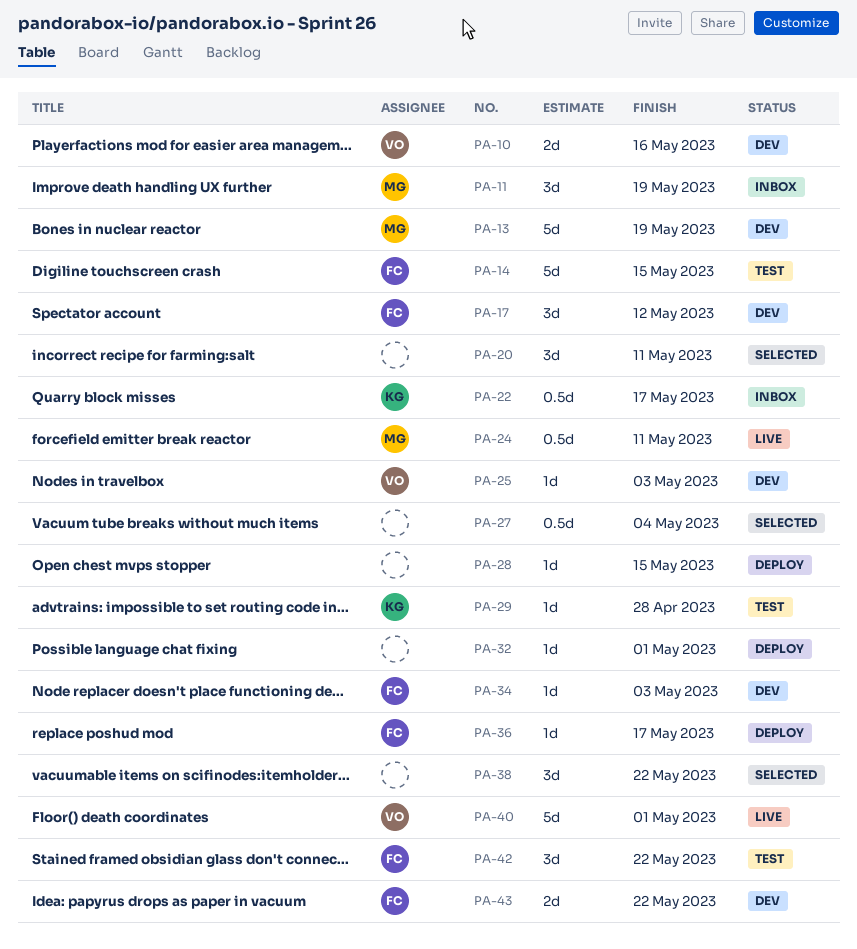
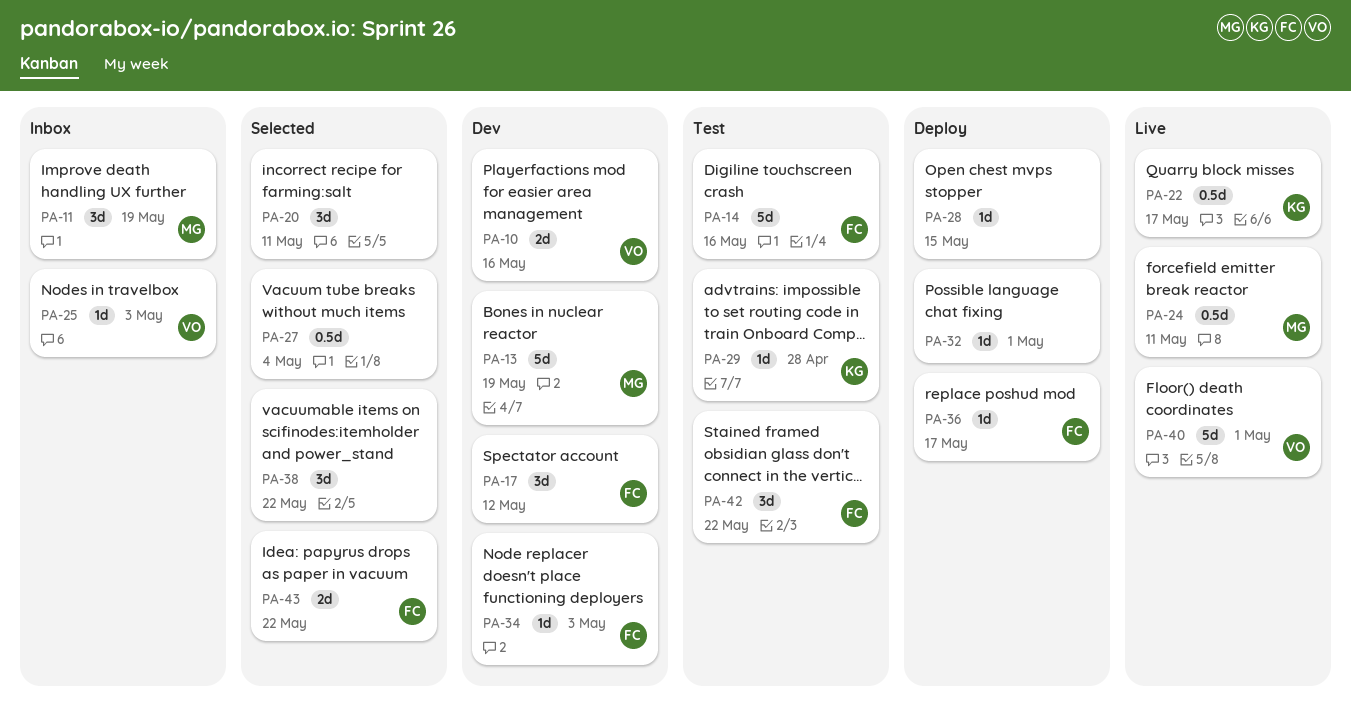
PA-14, due: May 15 -> May 16
PA-22, status: Inbox -> Live
PA-25, status: Dev -> Inbox
PA-43, status: Dev -> Selected

